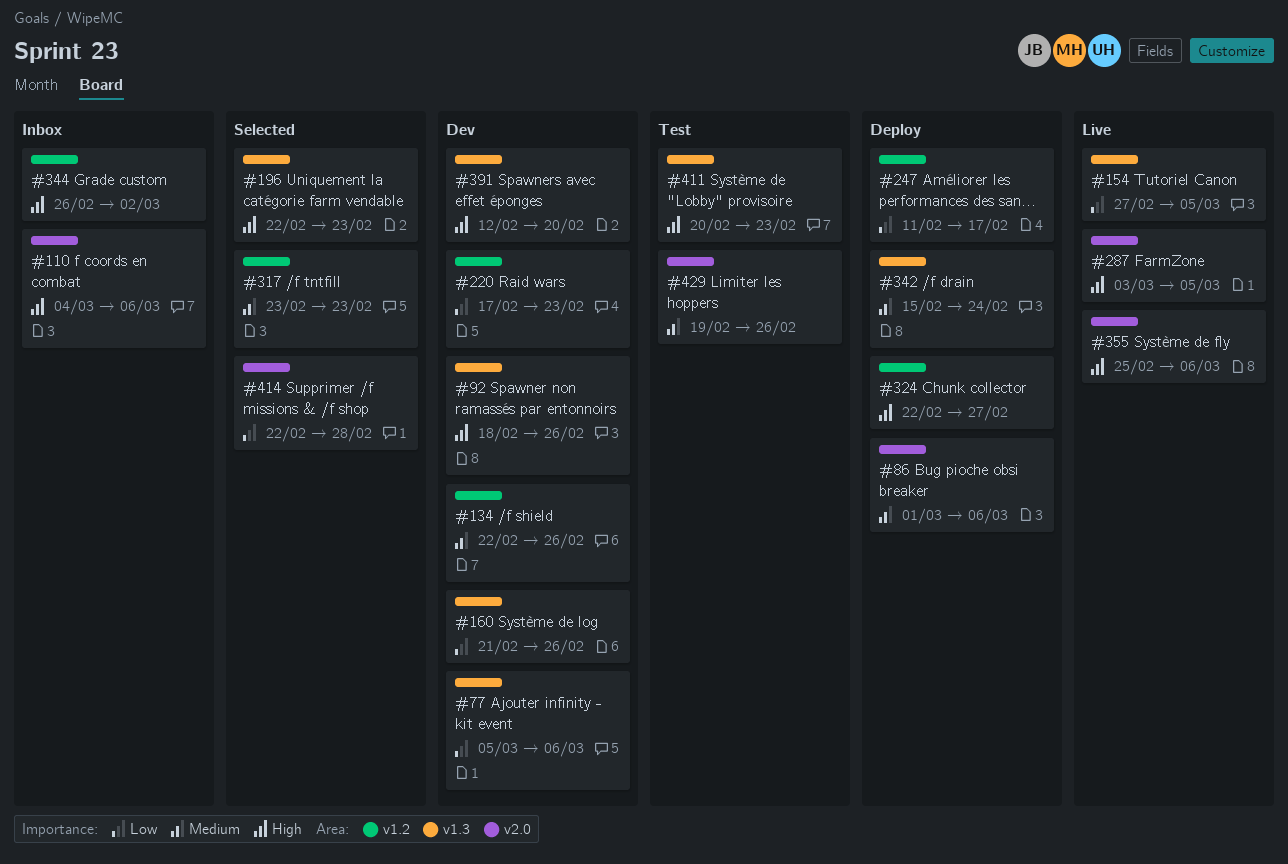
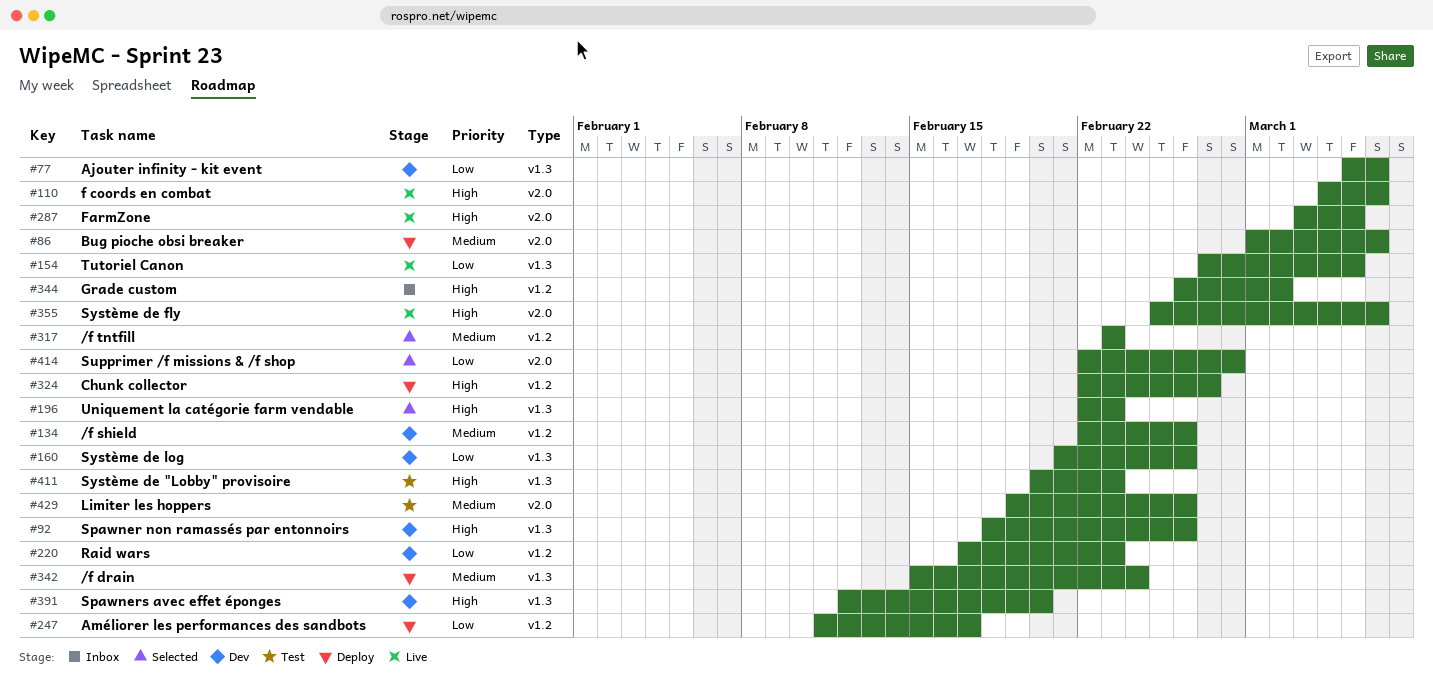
#110, status: Inbox -> Live

